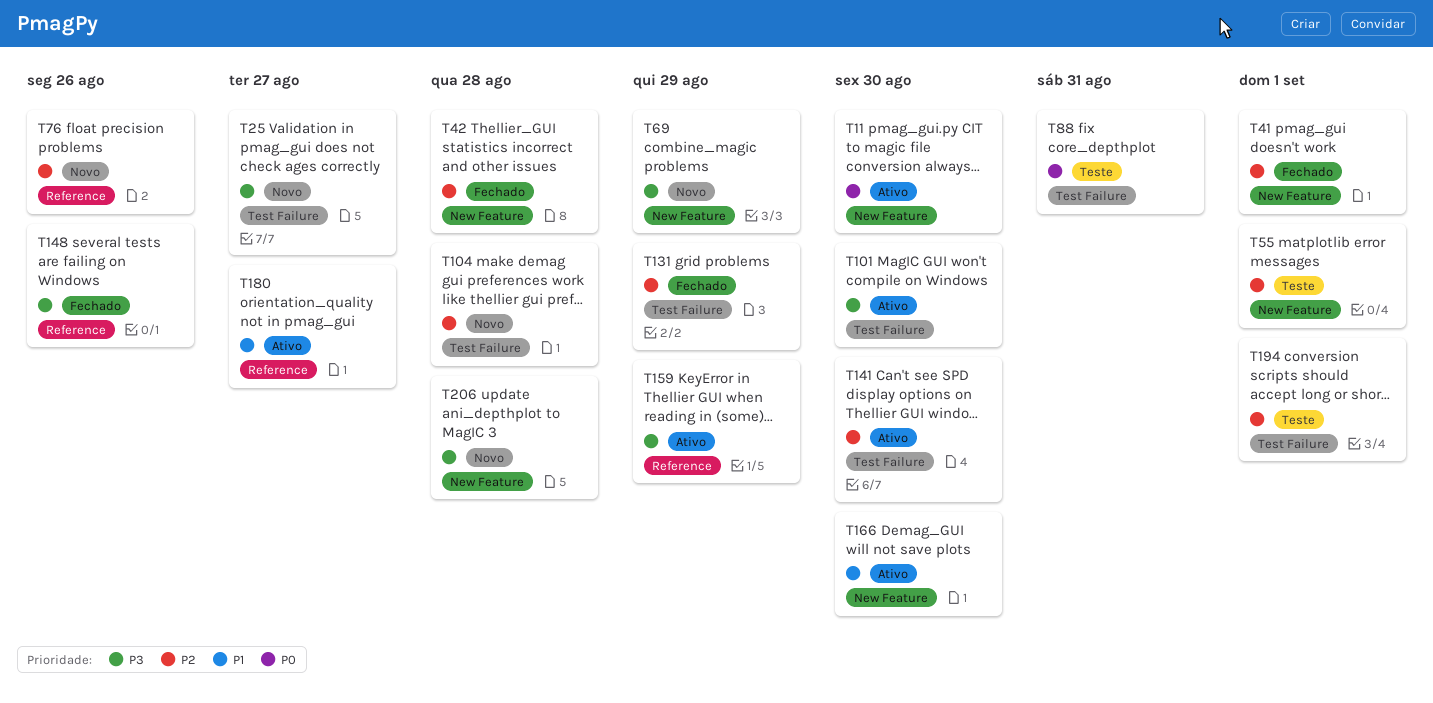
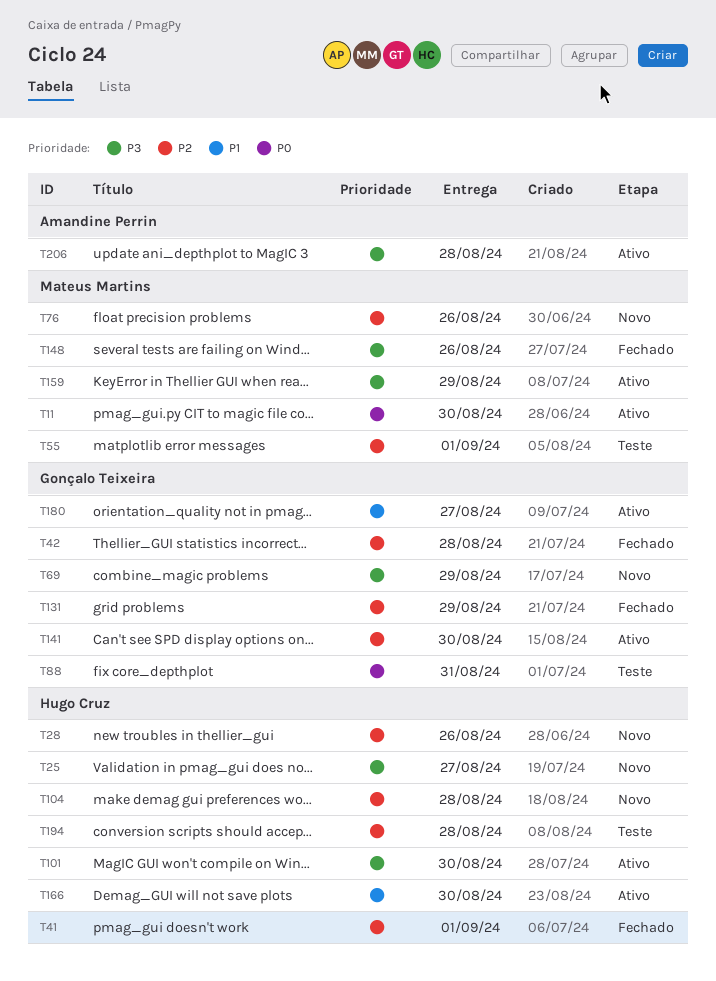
T28: none -> present
T194, due: Sep 1 -> Aug 28
T206, status: Novo -> Ativo

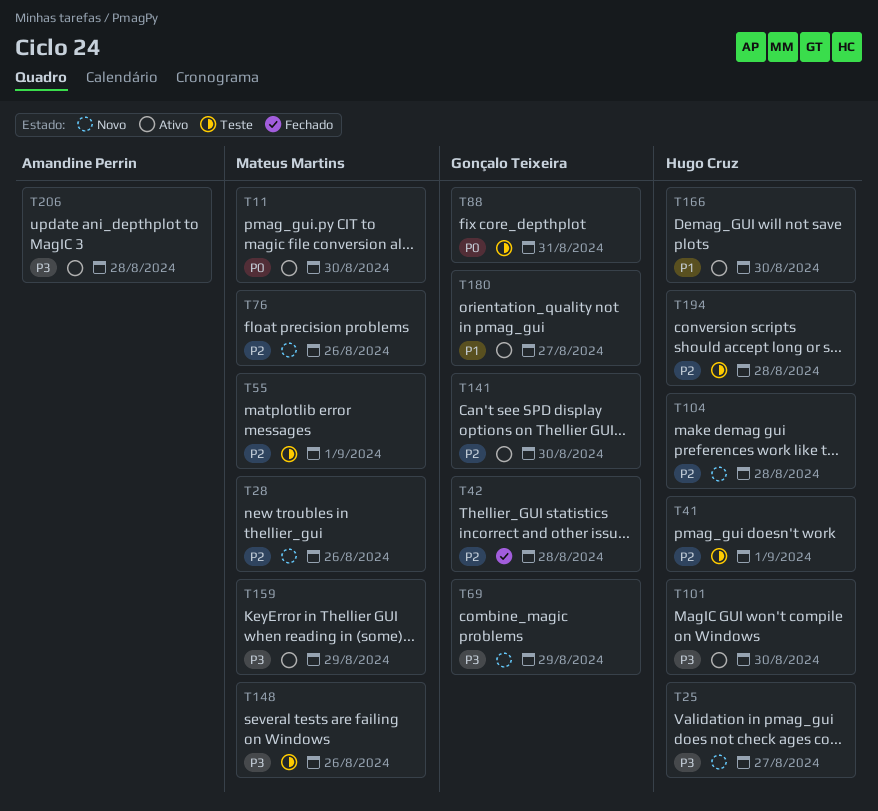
T28, owner: Hugo Cruz -> Mateus Martins
T41, status: Fechado -> Teste
T131: present -> none
T148, status: Fechado -> Teste

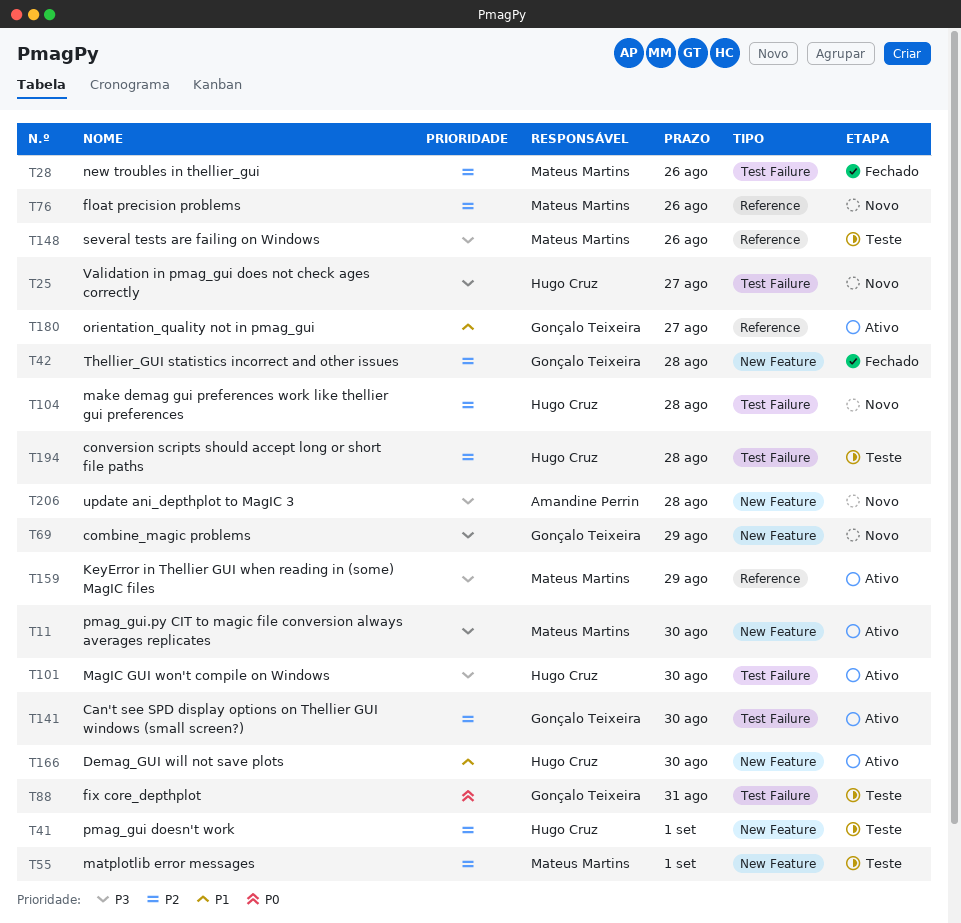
T11, priority: P0 -> P3
T28, status: Novo -> Fechado
T206, status: Ativo -> Novo

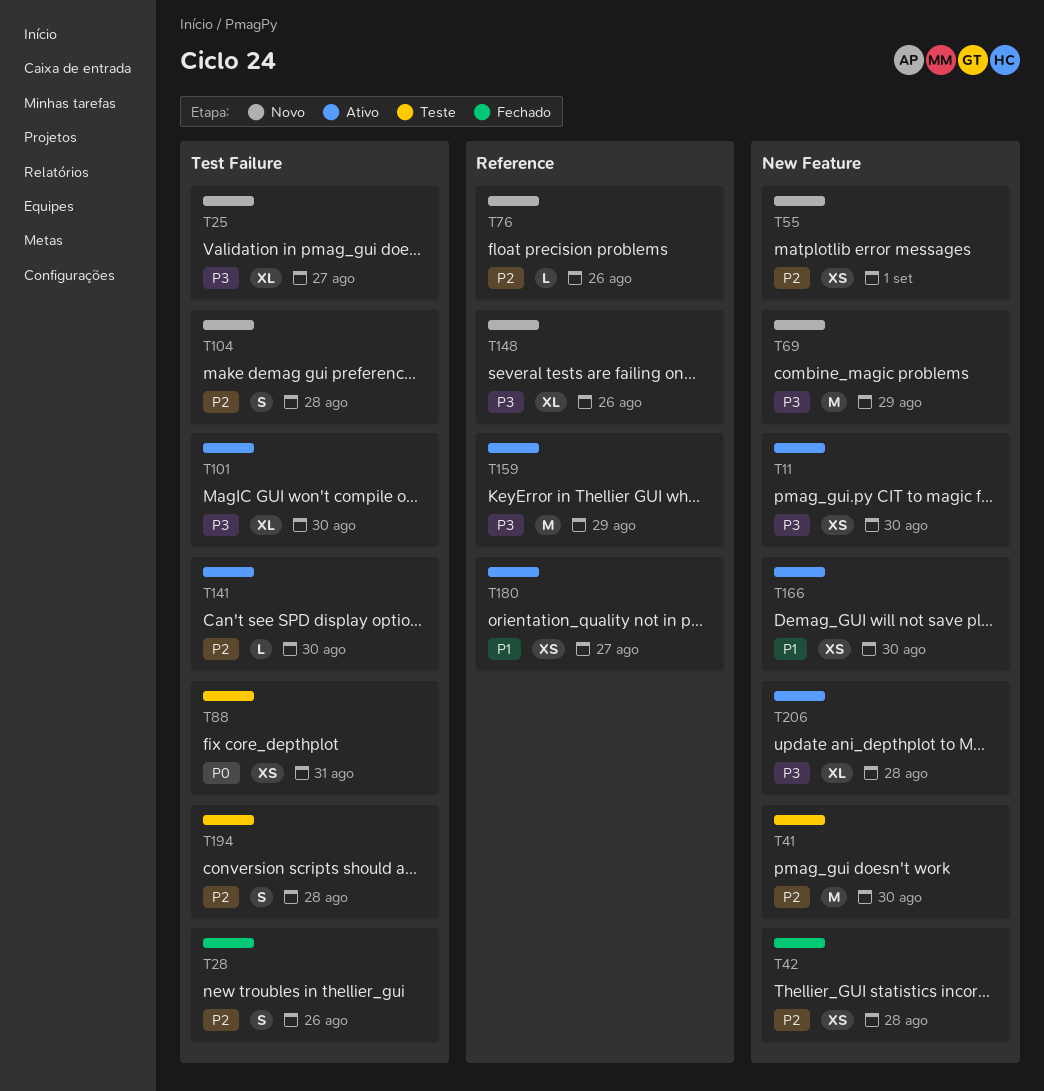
T41, due: Sep 1 -> Aug 30
T55, status: Teste -> Novo
T148, status: Teste -> Novo
T206, status: Novo -> Ativo

